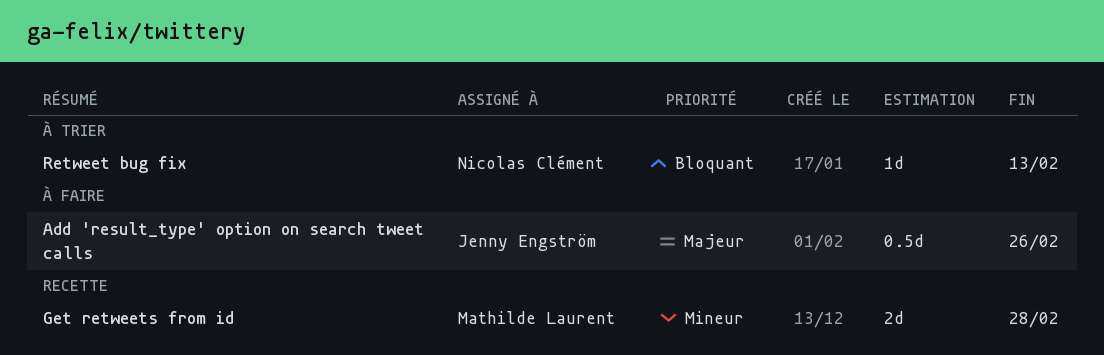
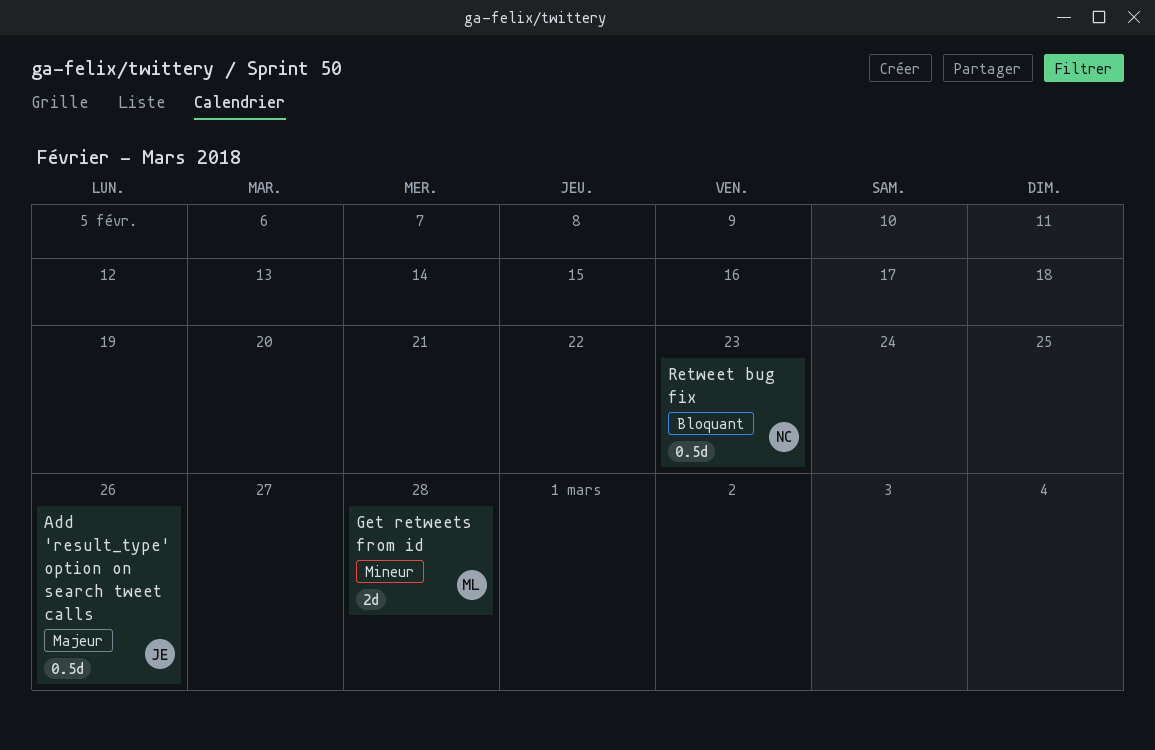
Retweet bug fix, estimate: 1d -> 0.5d
Retweet bug fix, due: Feb 13 -> Feb 23

